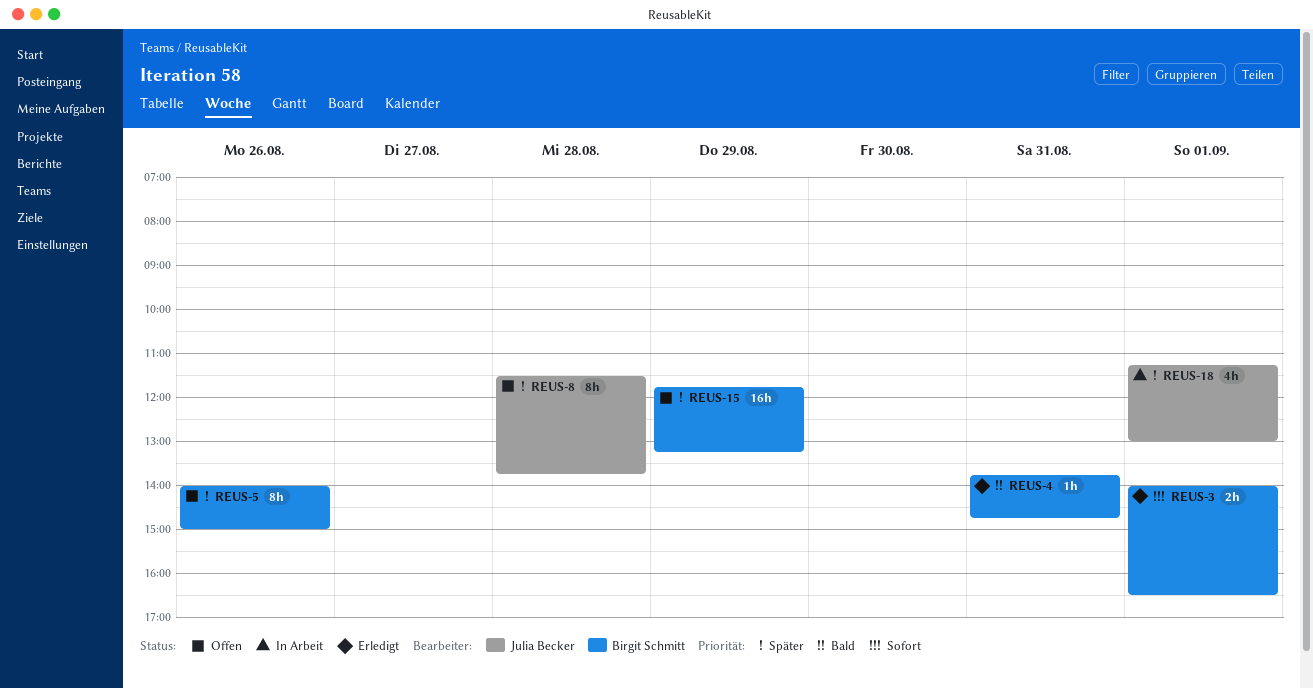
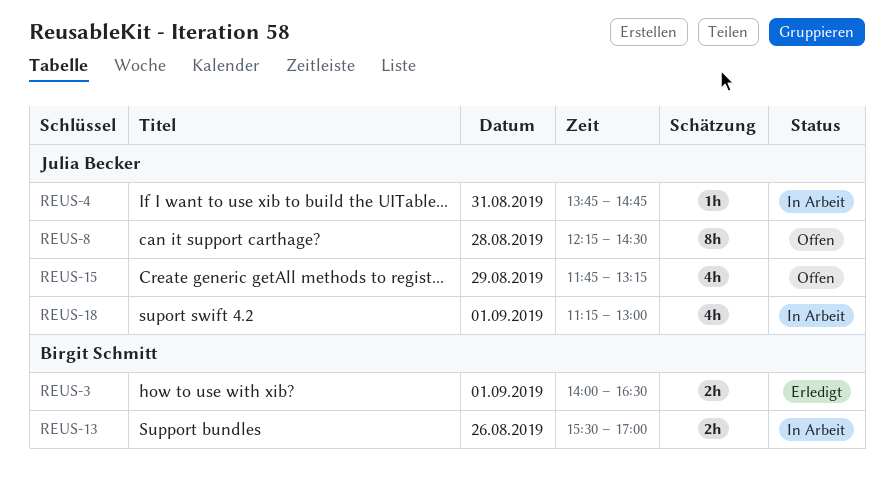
REUS-4, status: Erledigt -> In Arbeit
REUS-4, owner: Birgit Schmitt -> Julia Becker
REUS-5: present -> none
REUS-8, begins: 11:30 -> 12:15
REUS-8, ends: 13:45 -> 14:30
REUS-13: none -> present
REUS-15, owner: Birgit Schmitt -> Julia Becker
REUS-15, estimate: 16h -> 4h

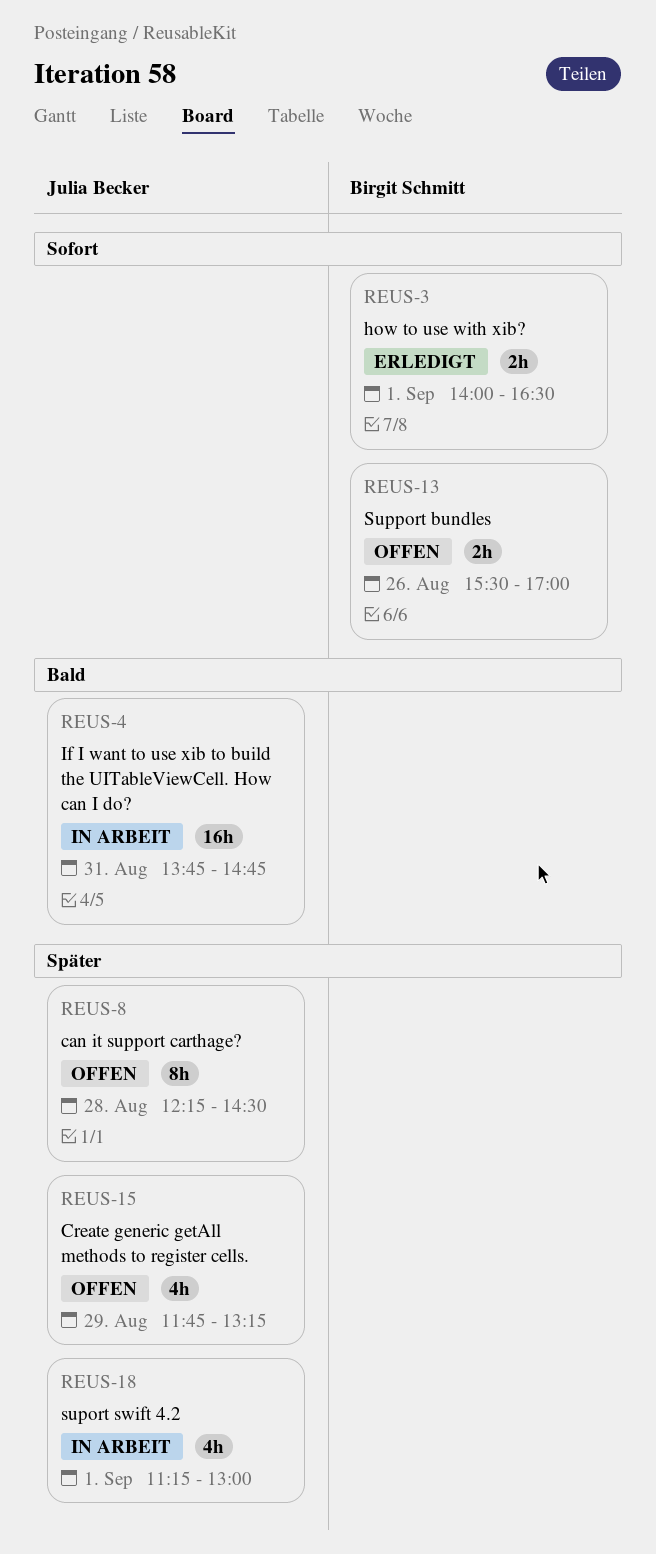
REUS-4, estimate: 1h -> 16h
REUS-13, status: In Arbeit -> Offen

